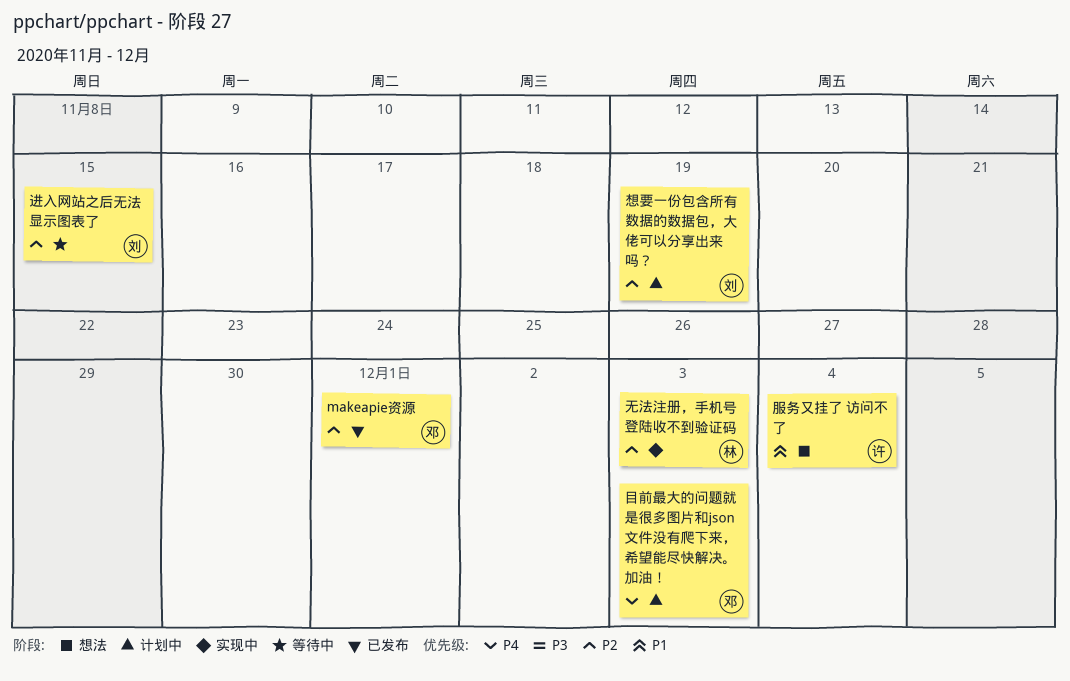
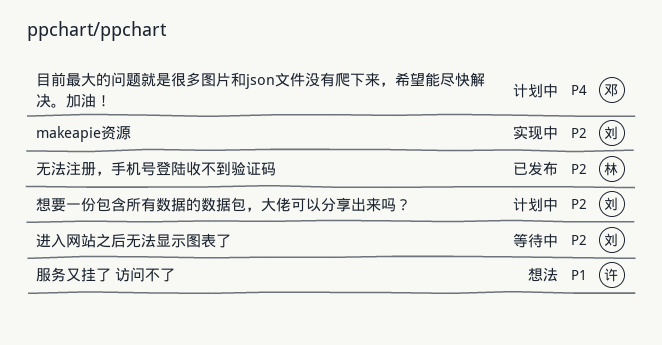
makeapie资源, status: 已发布 -> 实现中
makeapie资源, owner: 邓 -> 刘
无法注册，手机号登陆收不到验证码, status: 实现中 -> 已发布

